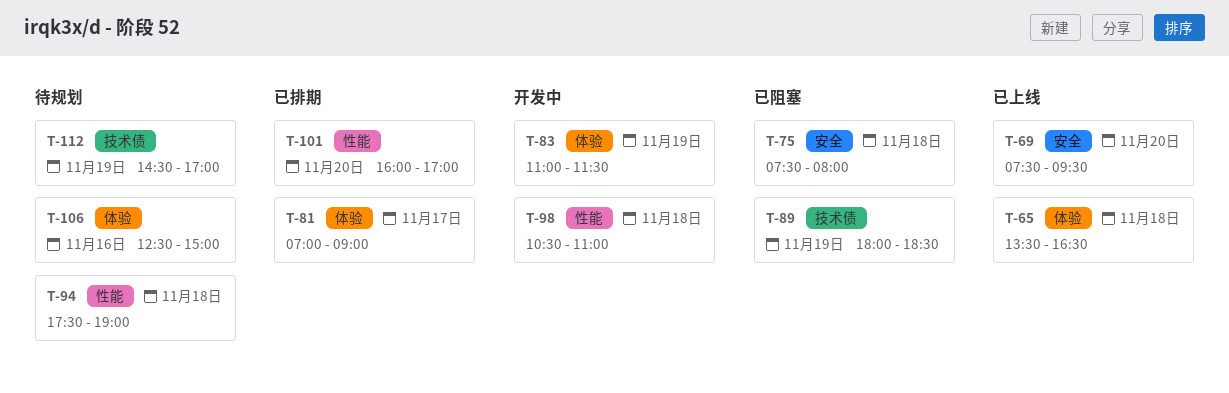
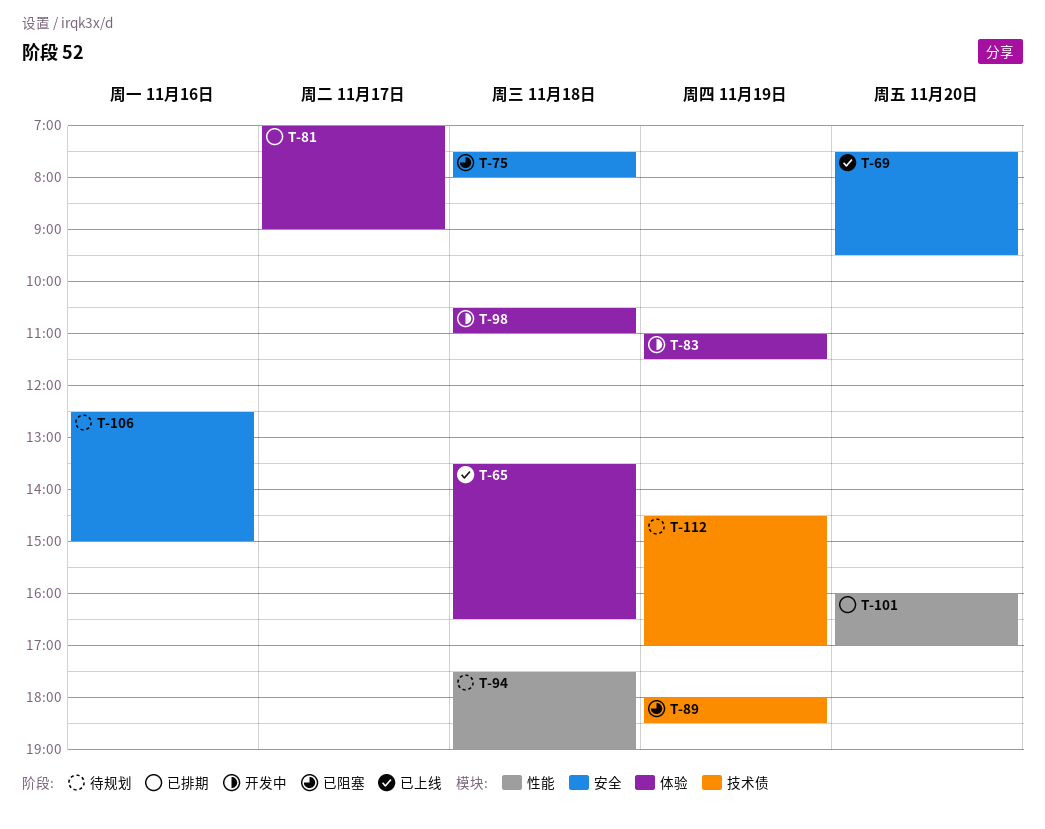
T-98, label: 性能 -> 体验
T-106, label: 体验 -> 安全

